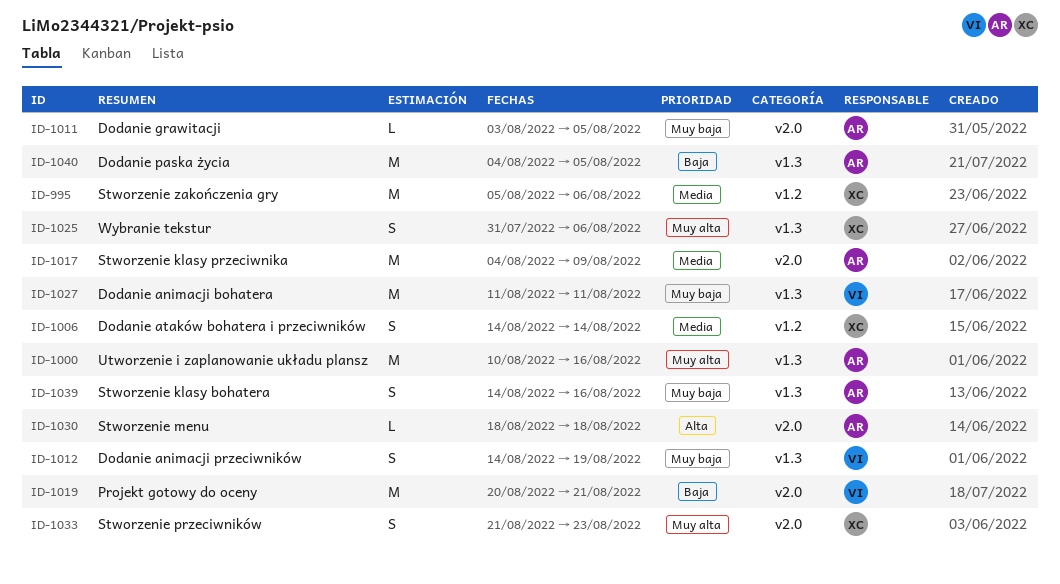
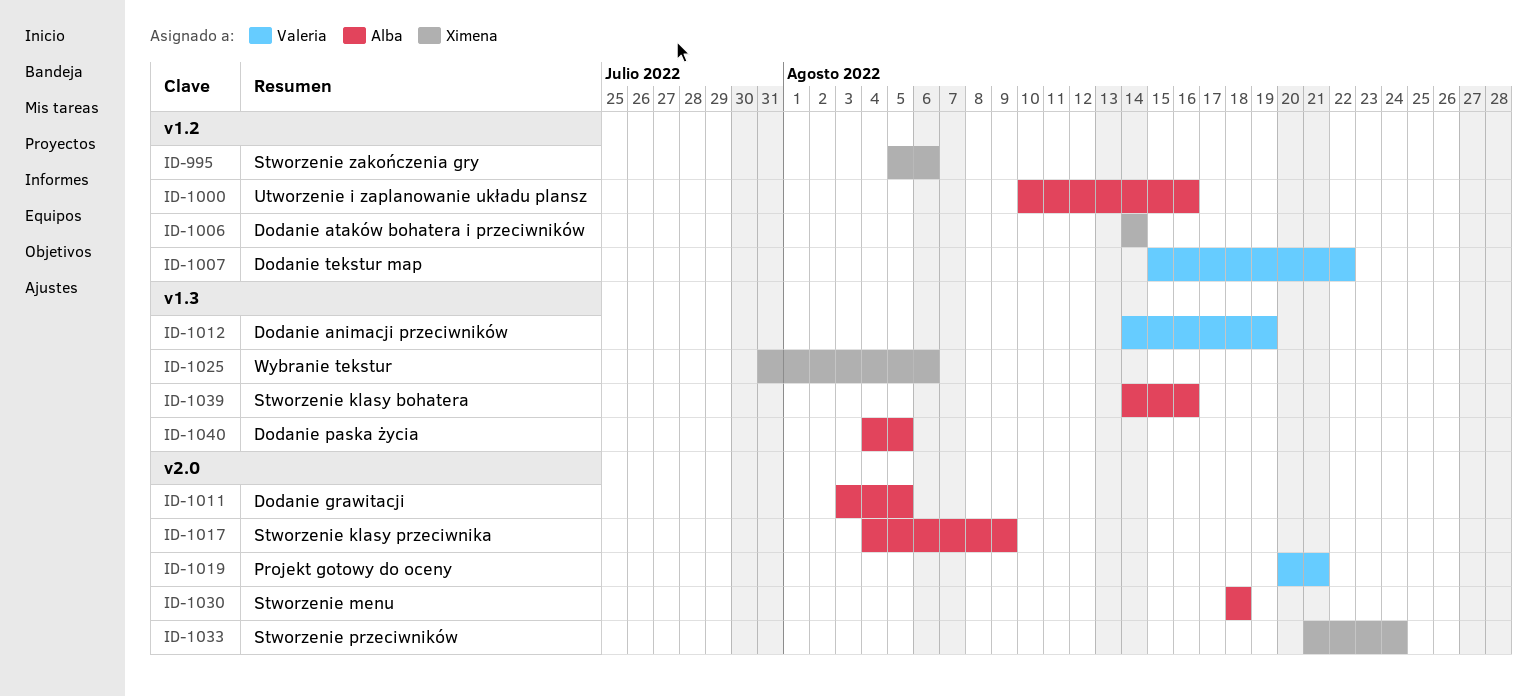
ID-1000, label: v1.3 -> v1.2
ID-1007: none -> present
ID-1027: present -> none
ID-1033, due: Aug 23 -> Aug 24

